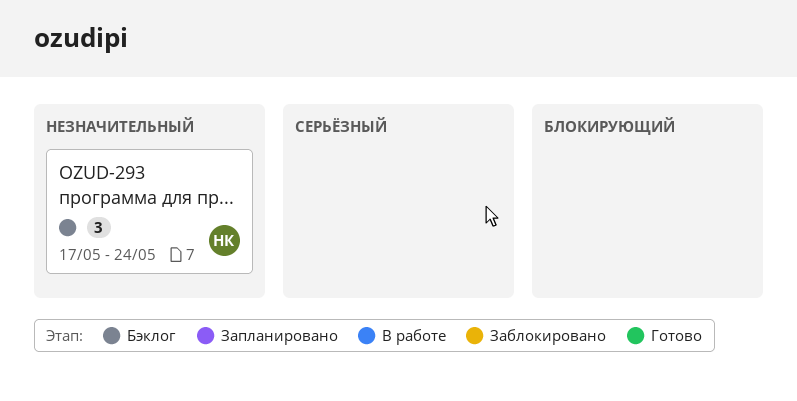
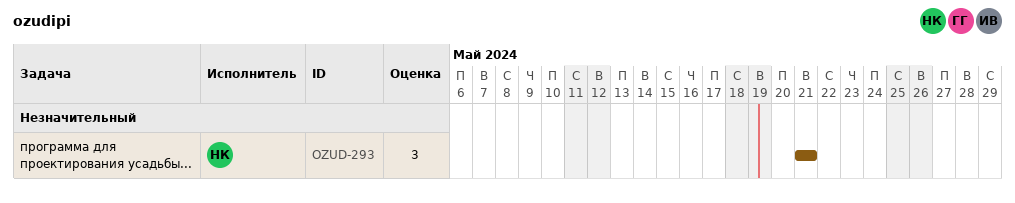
OZUD-293, start: May 17 -> May 21
OZUD-293, due: May 24 -> May 21

